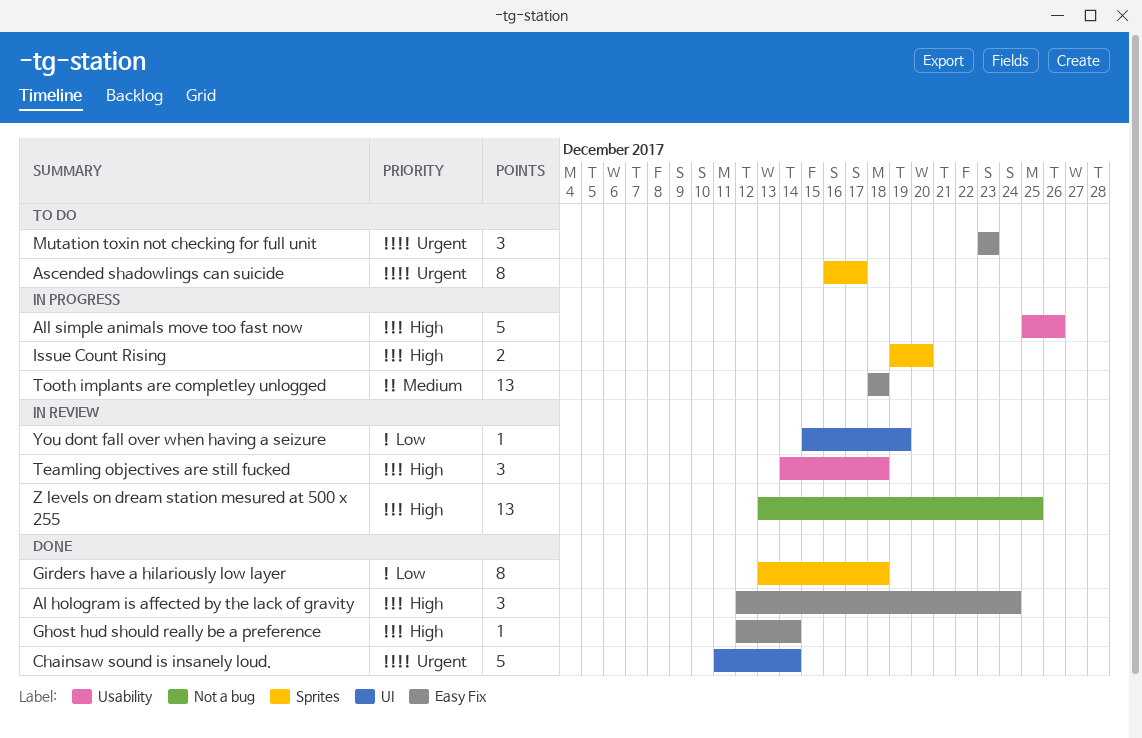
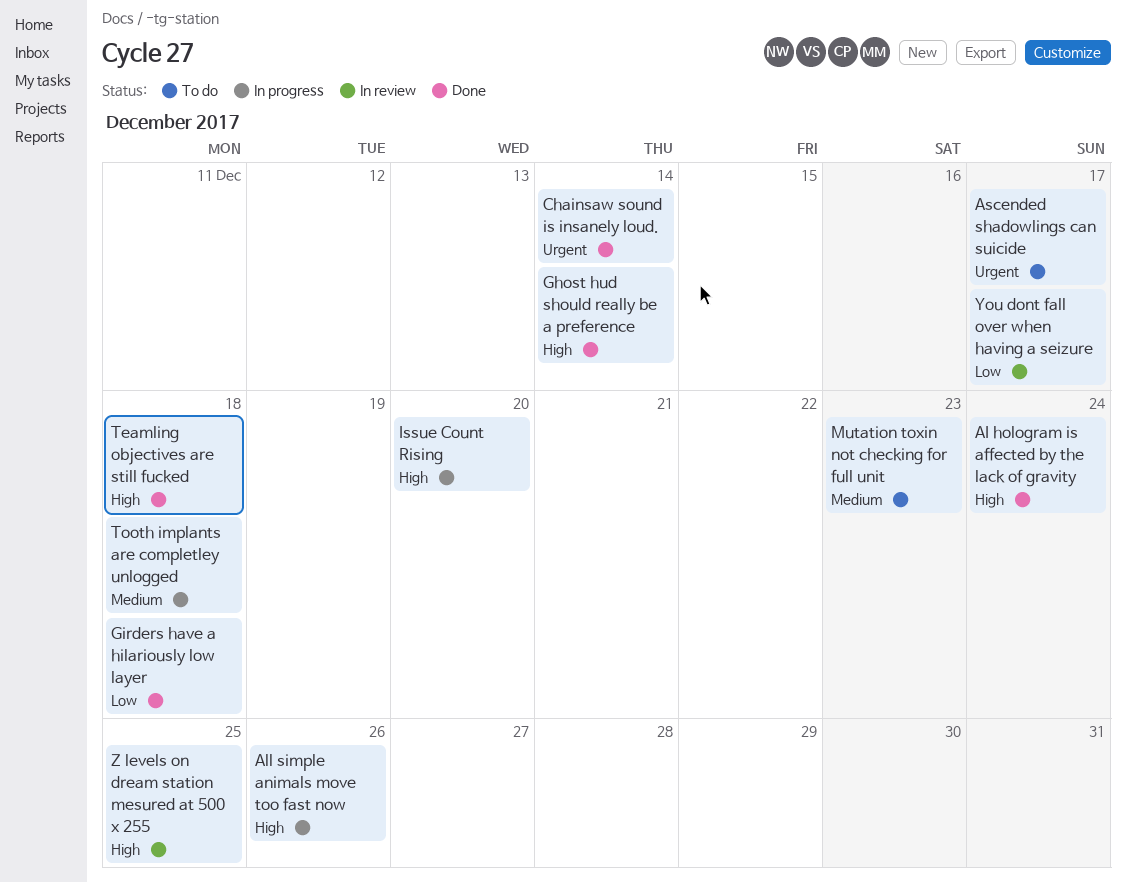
Mutation toxin not checking for full unit, priority: Urgent -> Medium
Teamling objectives are still fucked, status: In review -> Done
You dont fall over when having a seizure, due: Dec 19 -> Dec 17

